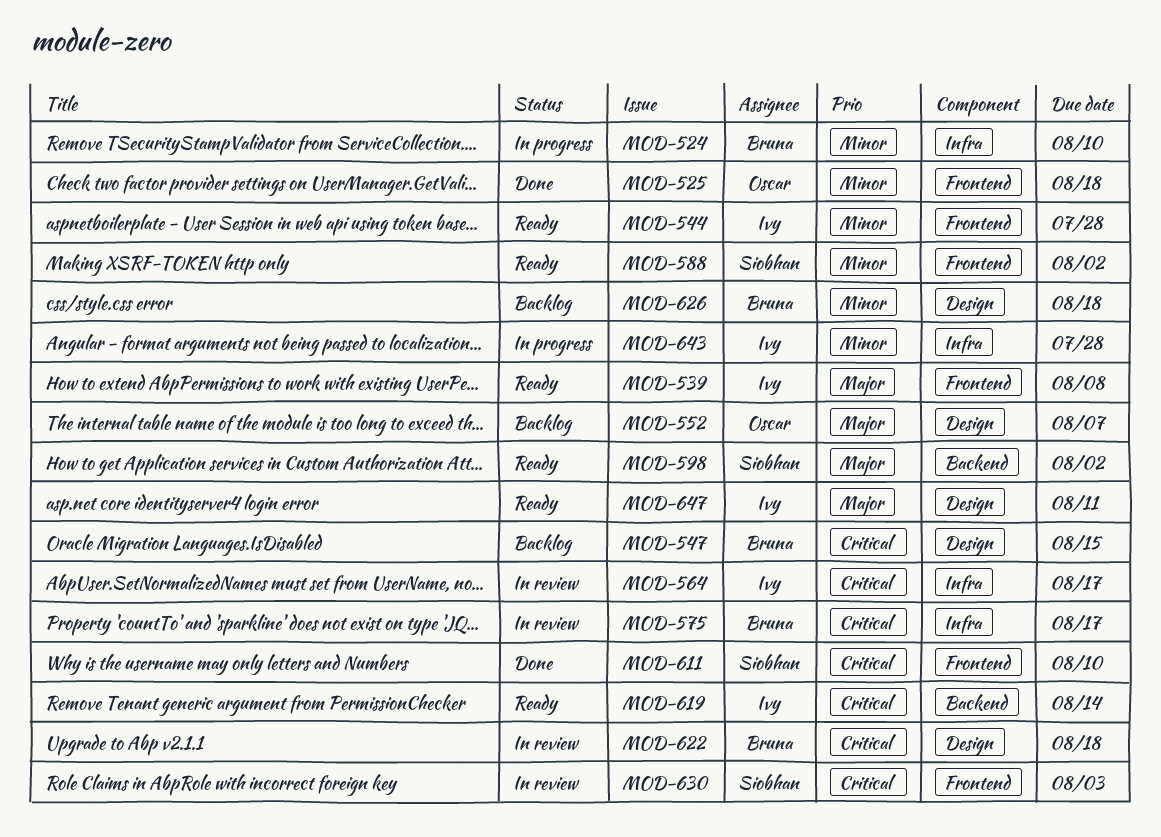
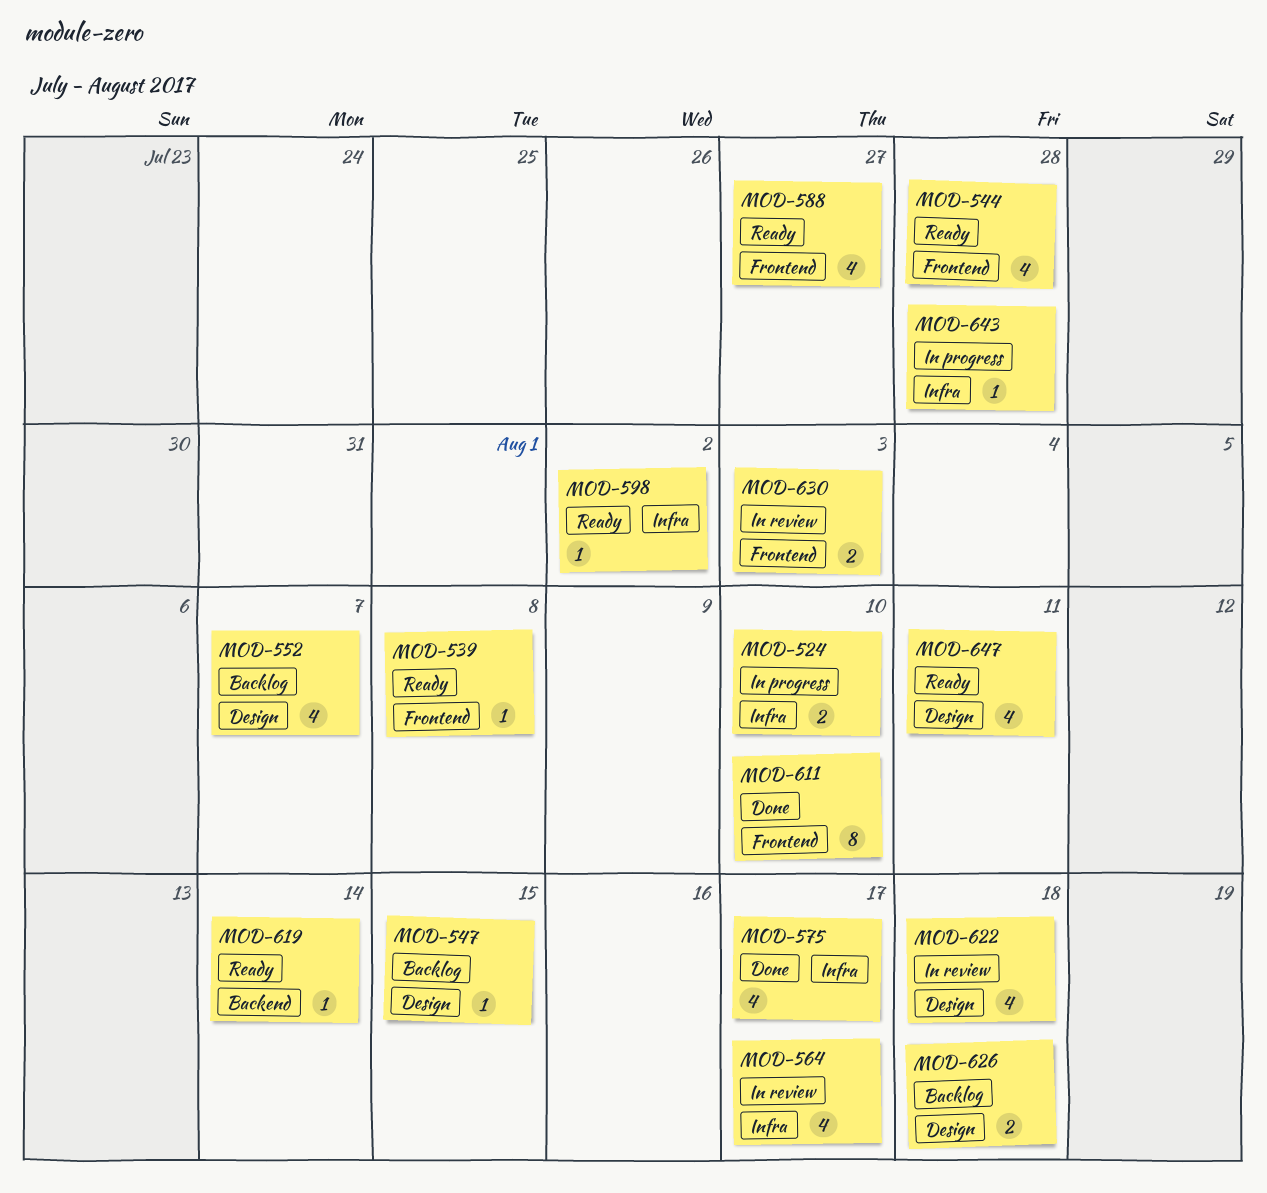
MOD-525: present -> none
MOD-575, status: In review -> Done
MOD-588, due: Aug 2 -> Jul 27
MOD-598, label: Backend -> Infra

